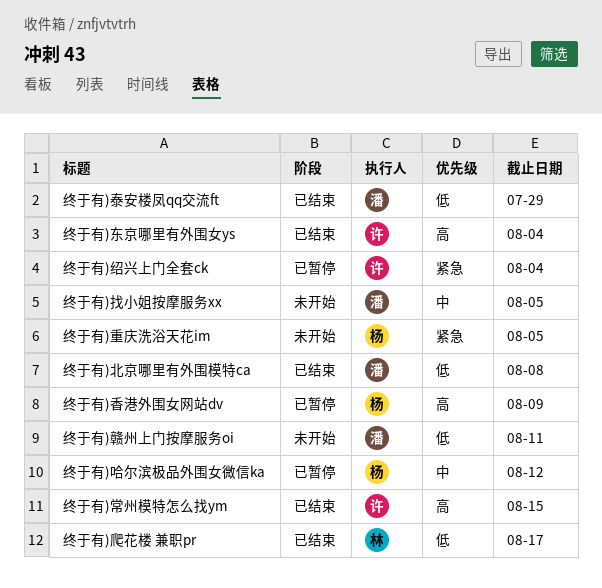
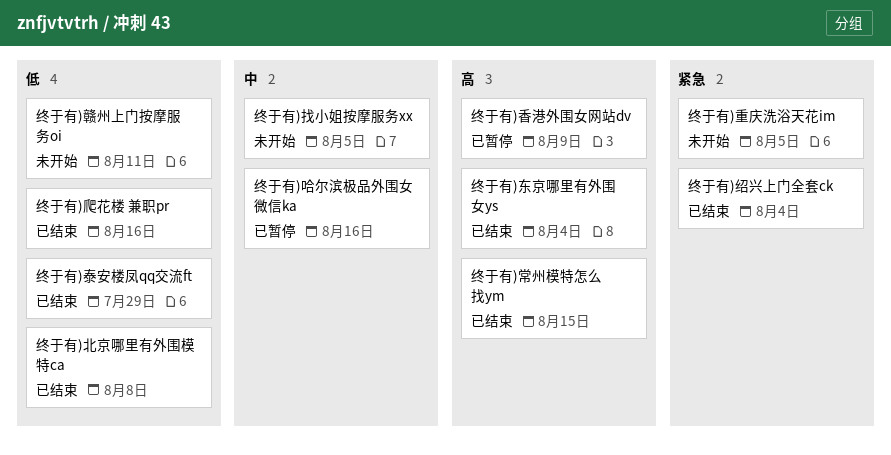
终于有)哈尔滨极品外围女微信ka, due: Aug 12 -> Aug 16
终于有)爬花楼 兼职pr, due: Aug 17 -> Aug 16
终于有)绍兴上门全套ck, status: 已暂停 -> 已结束

